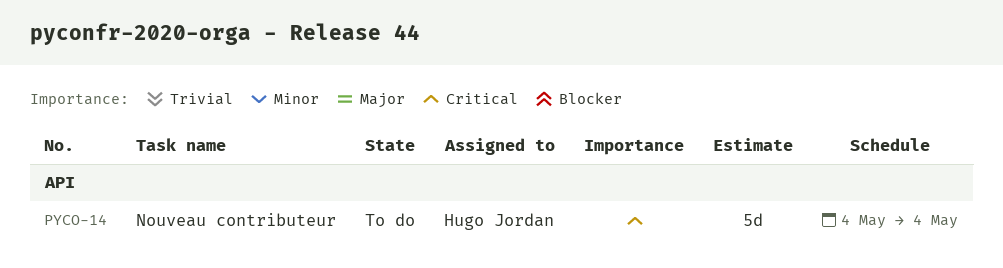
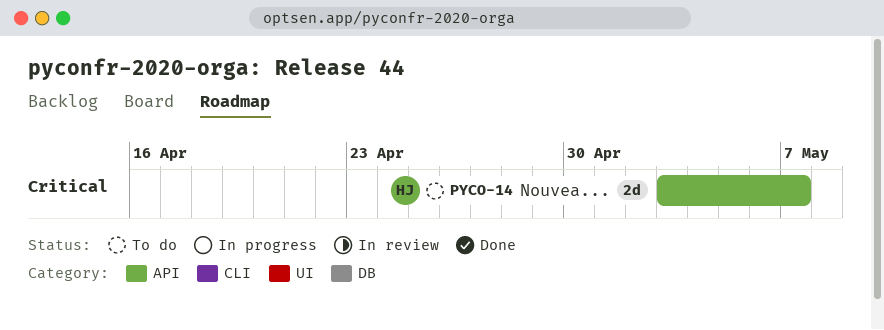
PYCO-14, estimate: 5d -> 2d
PYCO-14, start: May 4 -> May 3
PYCO-14, due: May 4 -> May 7

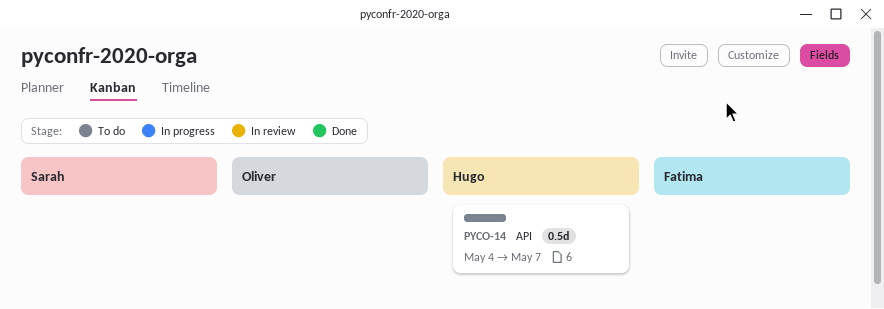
PYCO-14, estimate: 2d -> 0.5d
PYCO-14, start: May 3 -> May 4

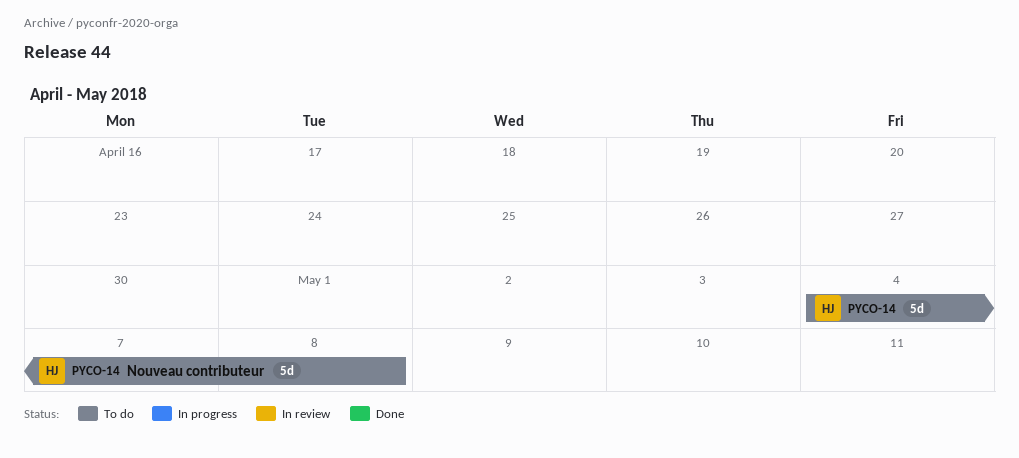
PYCO-14, estimate: 0.5d -> 5d
PYCO-14, due: May 7 -> May 8

